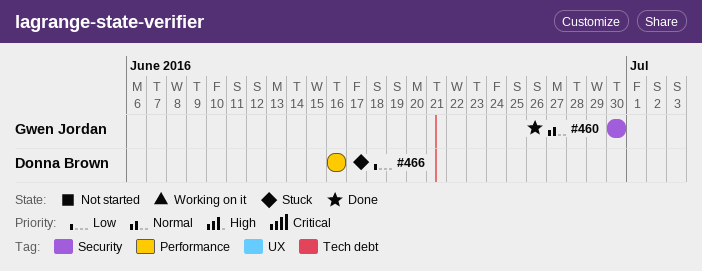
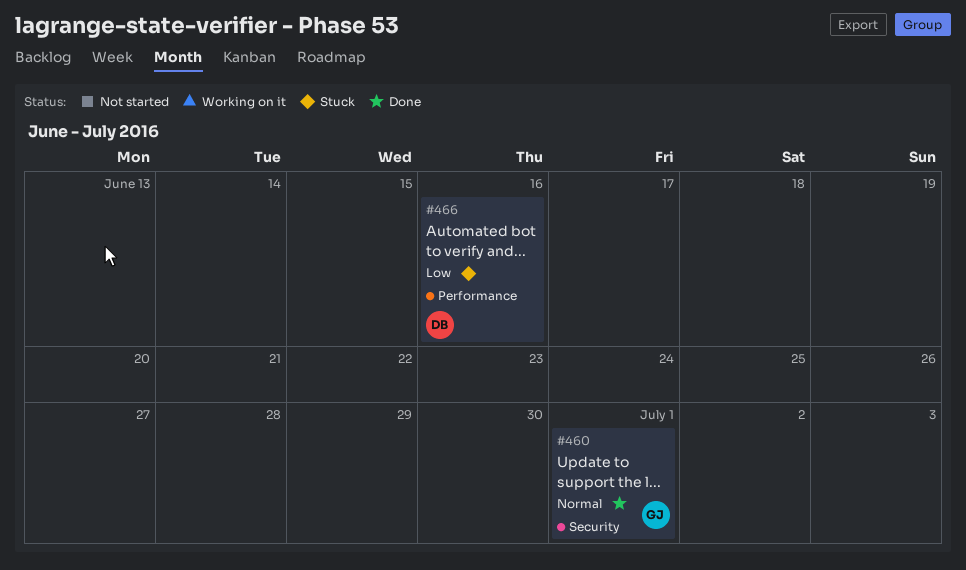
#460, due: Jun 30 -> Jul 1

